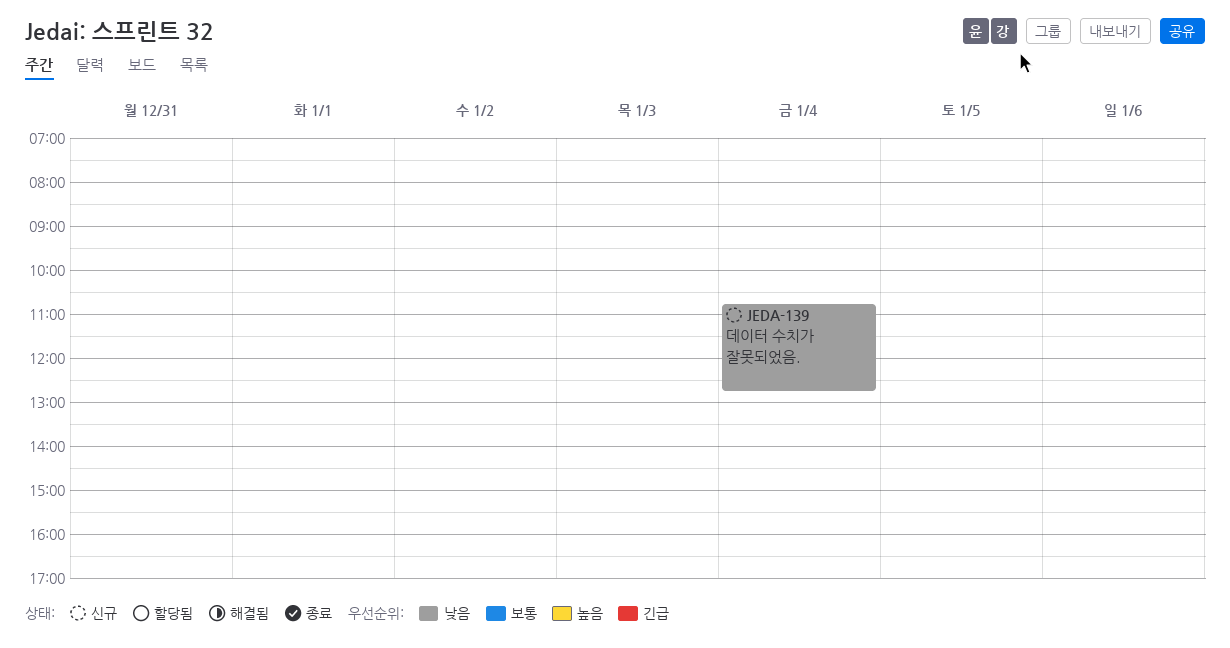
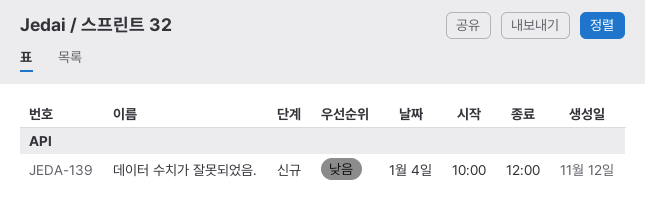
JEDA-139, begins: 10:45 -> 10:00
JEDA-139, ends: 12:45 -> 12:00

